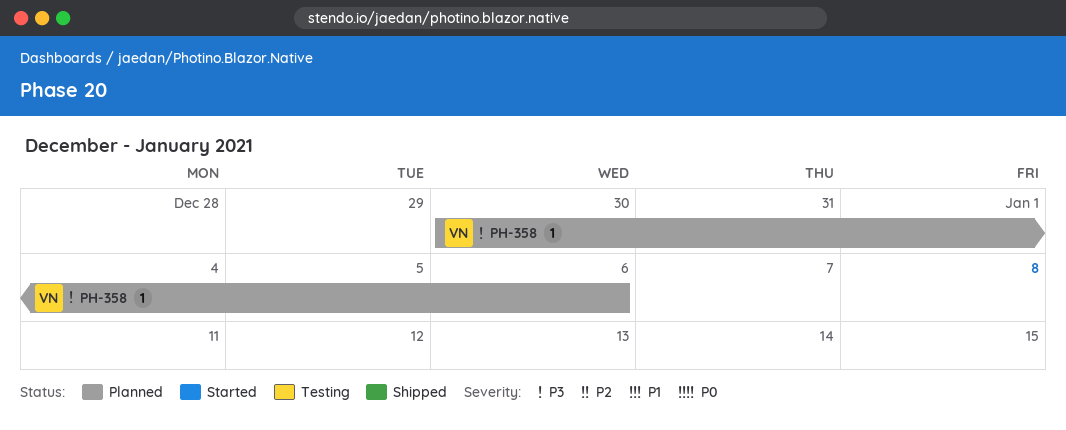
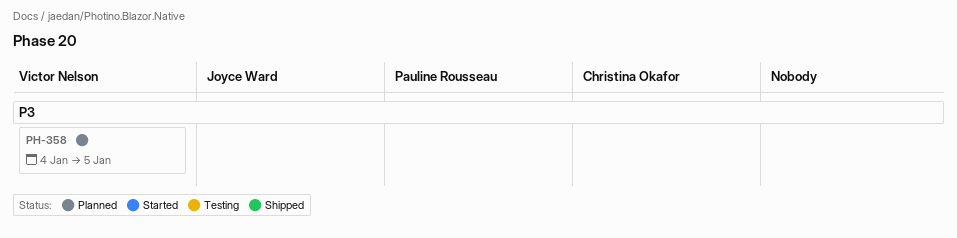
PH-358, start: Dec 30 -> Jan 4
PH-358, due: Jan 6 -> Jan 5

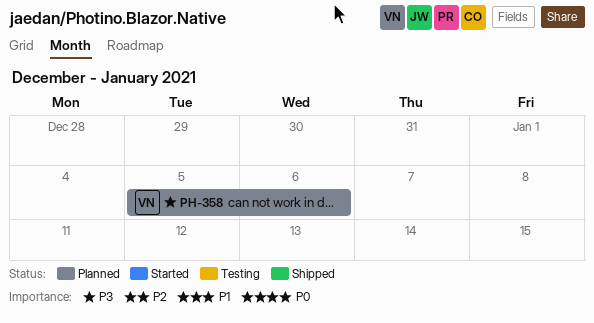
PH-358, start: Jan 4 -> Jan 5
PH-358, due: Jan 5 -> Jan 6

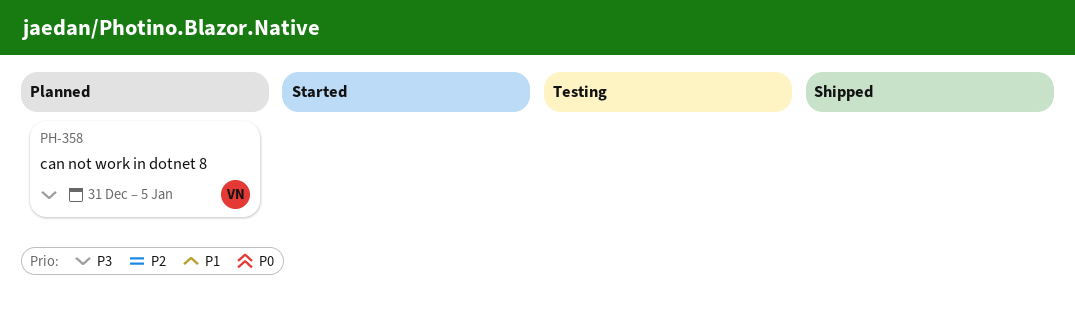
PH-358, start: Jan 5 -> Dec 31
PH-358, due: Jan 6 -> Jan 5

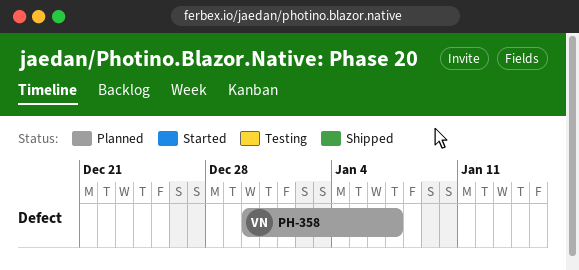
PH-358, start: Dec 31 -> Dec 30
PH-358, due: Jan 5 -> Jan 7

